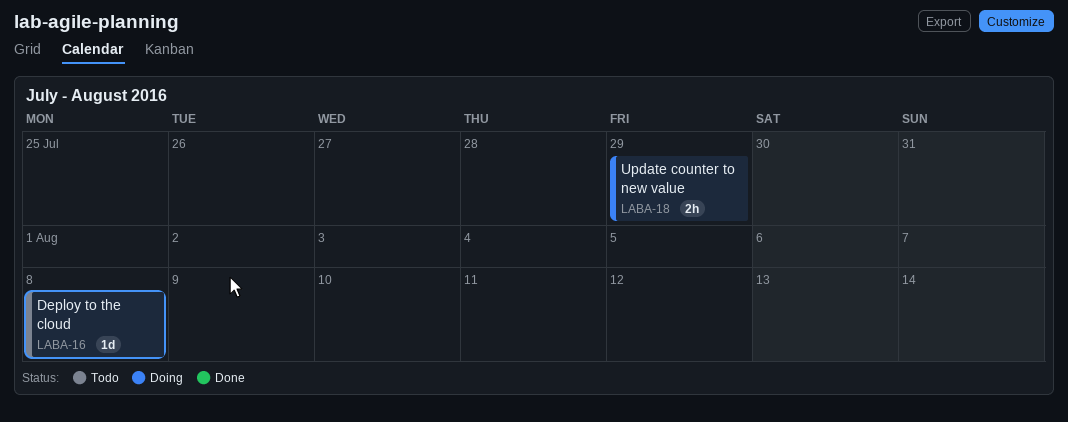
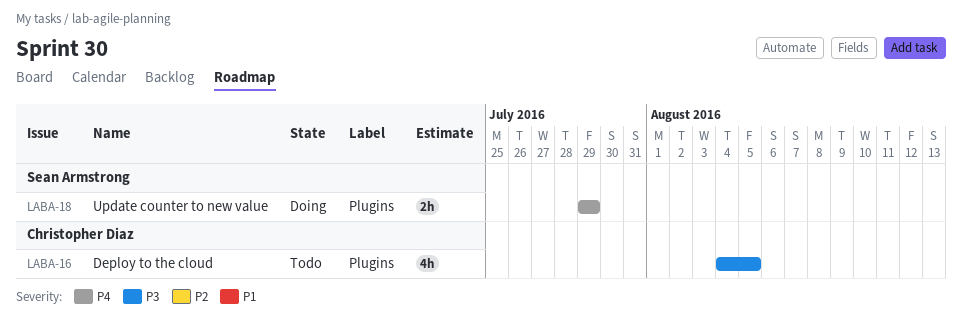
LABA-16, estimate: 1d -> 4h
LABA-16, due: Aug 8 -> Aug 5

